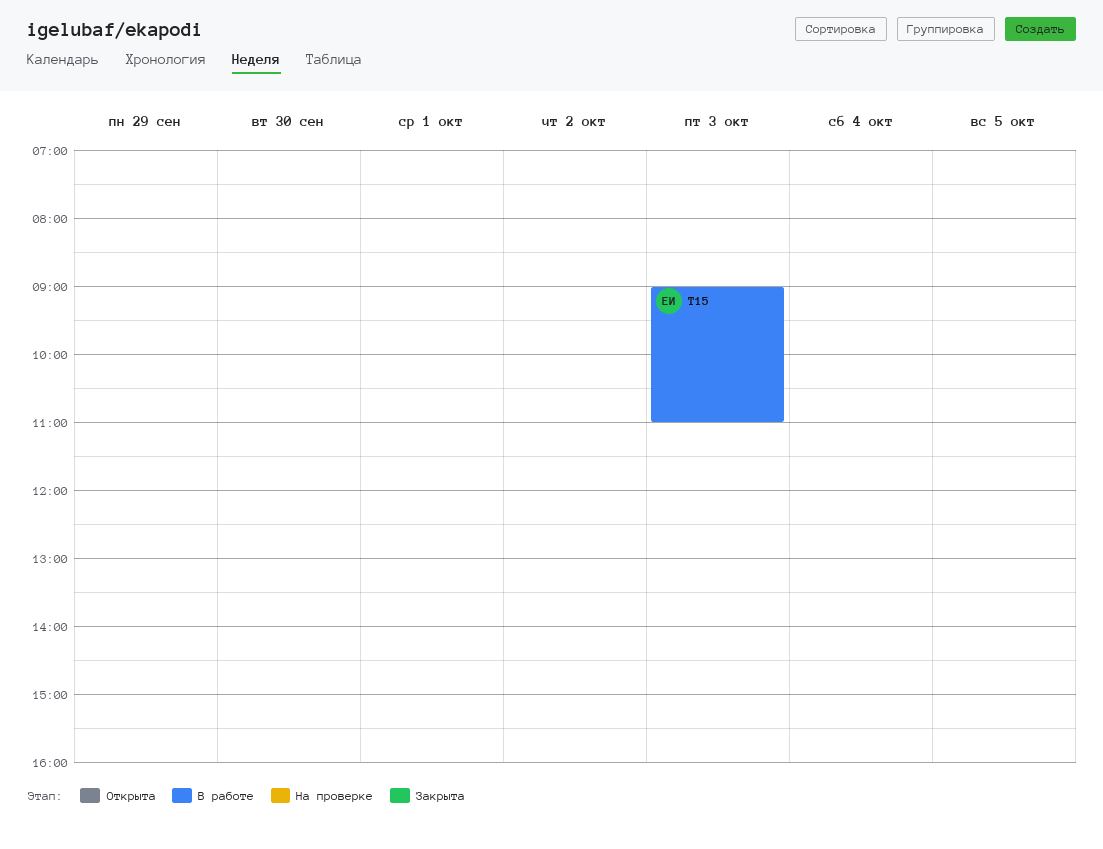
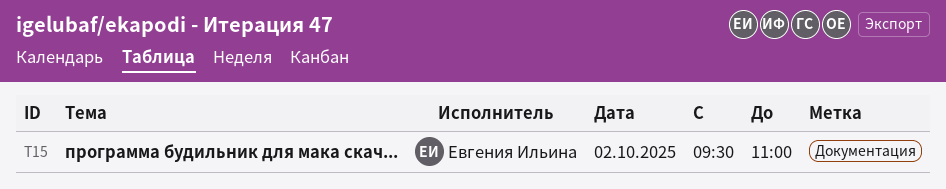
T15, day: Oct 3 -> Oct 2
T15, begins: 09:00 -> 09:30

